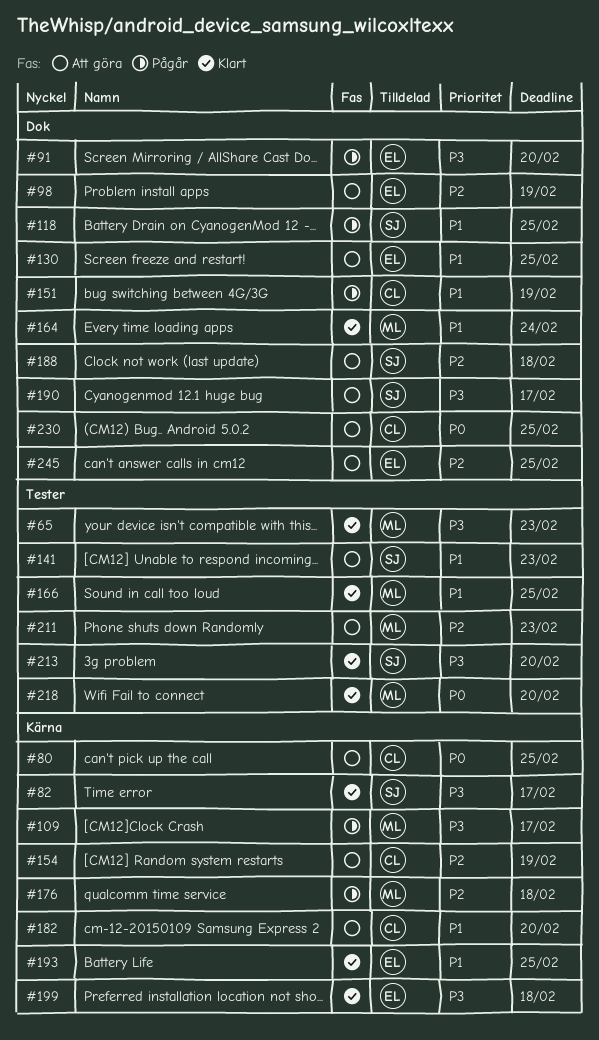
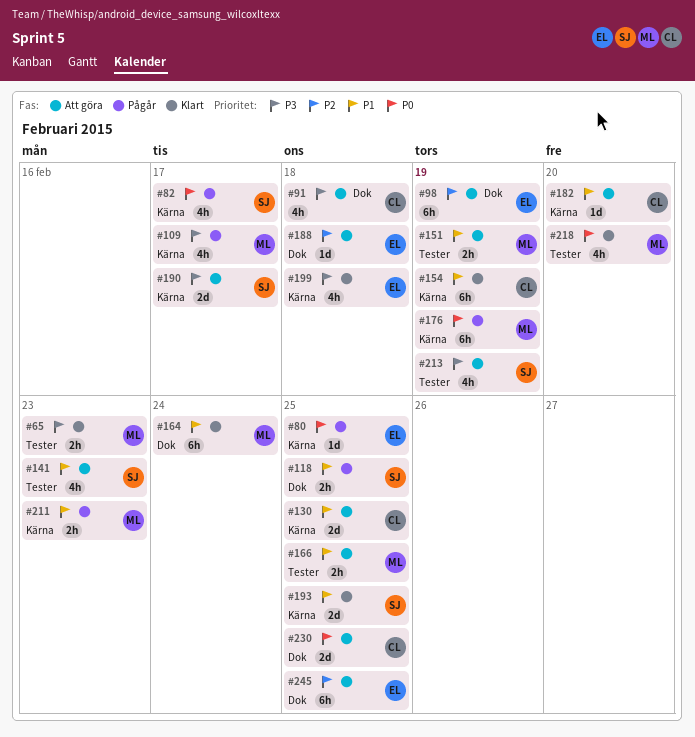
#80, status: Att göra -> Pågår
#80, owner: CL -> EL
#82, status: Klart -> Pågår
#82, priority: P3 -> P0
#91, status: Pågår -> Att göra
#91, owner: EL -> CL
#91, due: Feb 20 -> Feb 18
#130, owner: EL -> CL
#130, label: Dok -> Kärna
#151, status: Pågår -> Att göra
#151, owner: CL -> ML
#151, label: Dok -> Tester
#154, status: Att göra -> Klart
#154, priority: P2 -> P1
#166, status: Klart -> Att göra
#176, priority: P2 -> P0
#176, due: Feb 18 -> Feb 19
#188, owner: SJ -> EL
#190, label: Dok -> Kärna
#193, owner: EL -> SJ
#211, status: Att göra -> Pågår
#211, priority: P2 -> P1
#211, label: Tester -> Kärna
#213, status: Klart -> Att göra
#213, due: Feb 20 -> Feb 19

